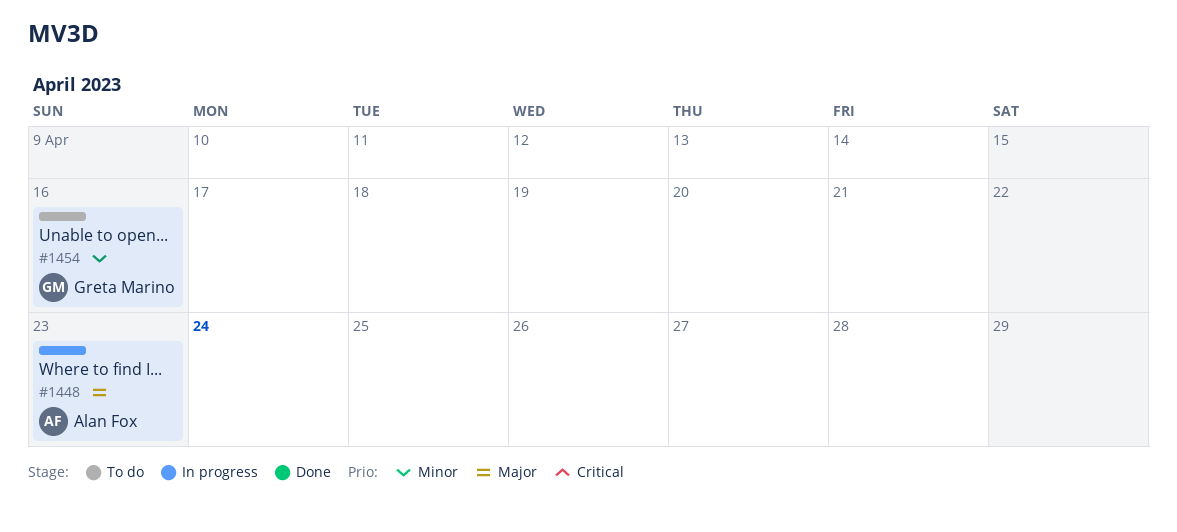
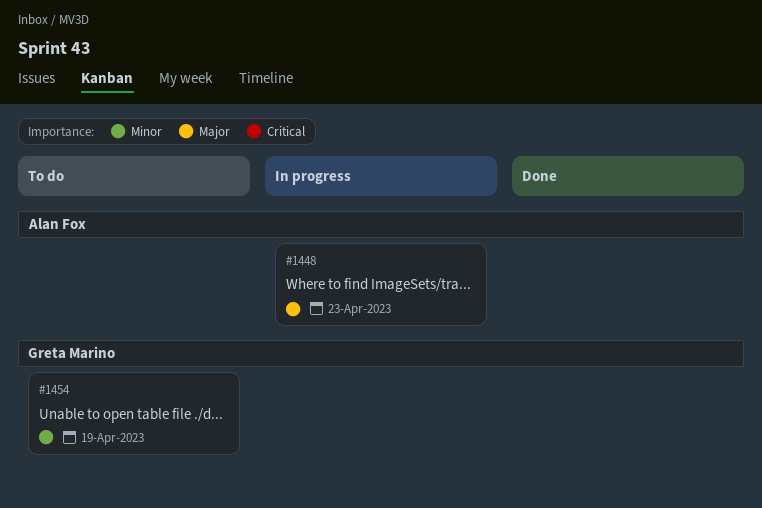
#1454, due: Apr 16 -> Apr 19

